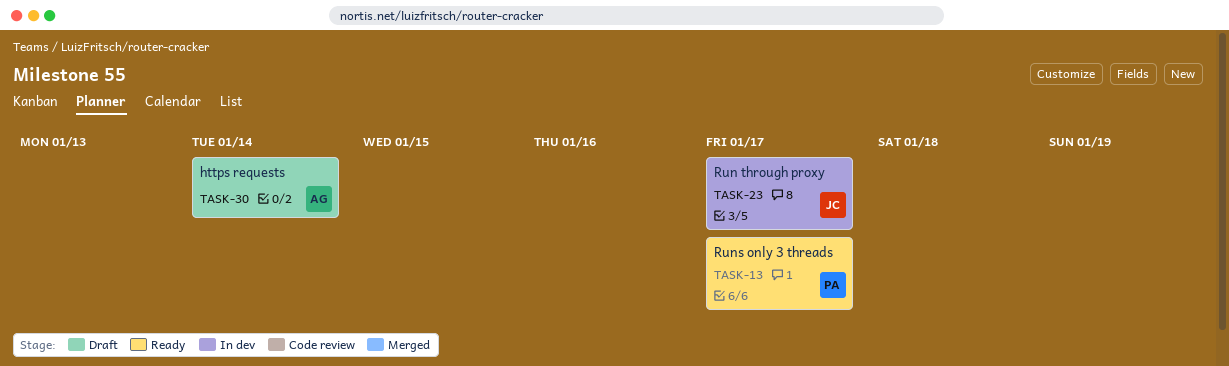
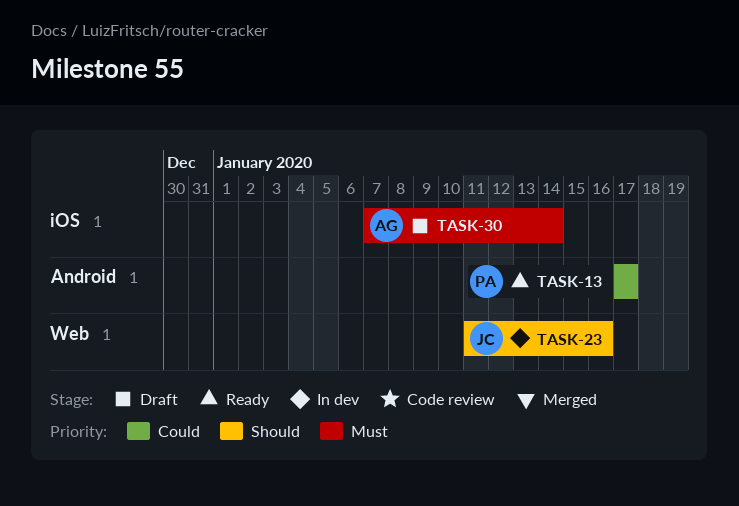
TASK-23, due: Jan 17 -> Jan 16

